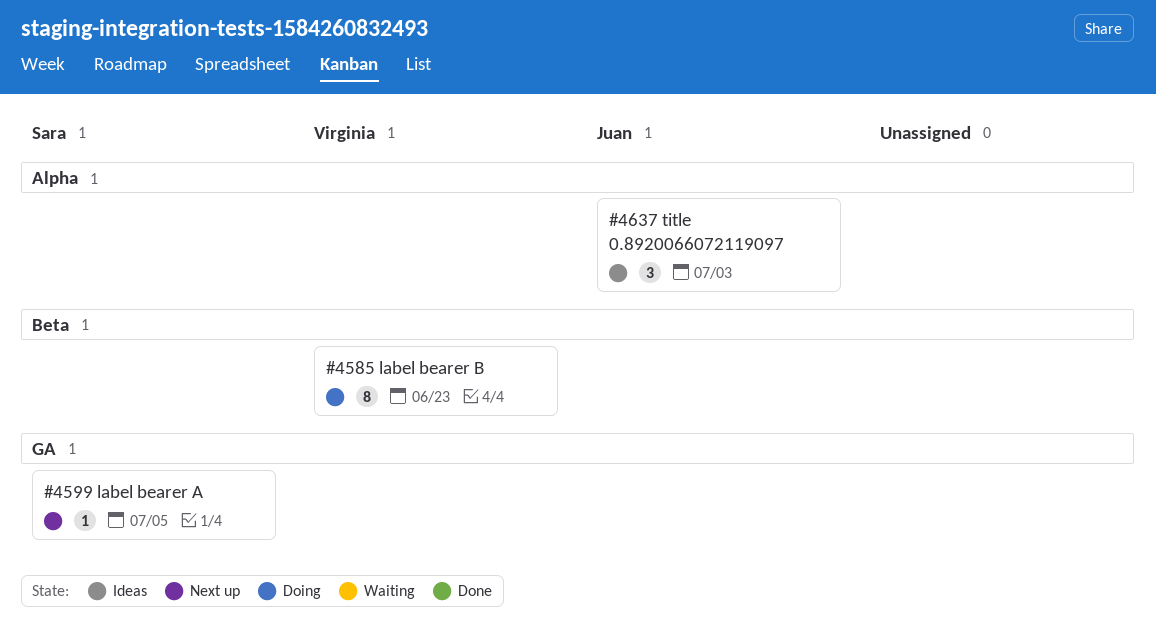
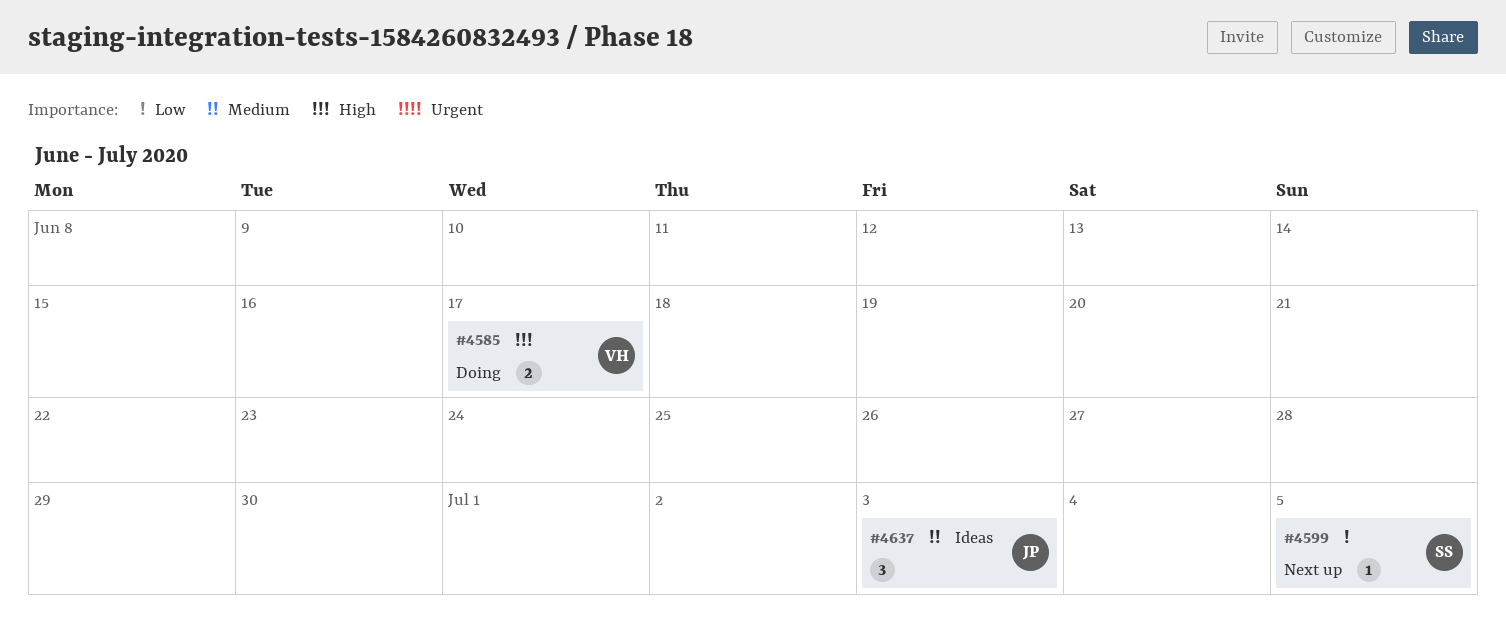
#4585, estimate: 8 -> 2
#4585, due: Jun 23 -> Jun 17

